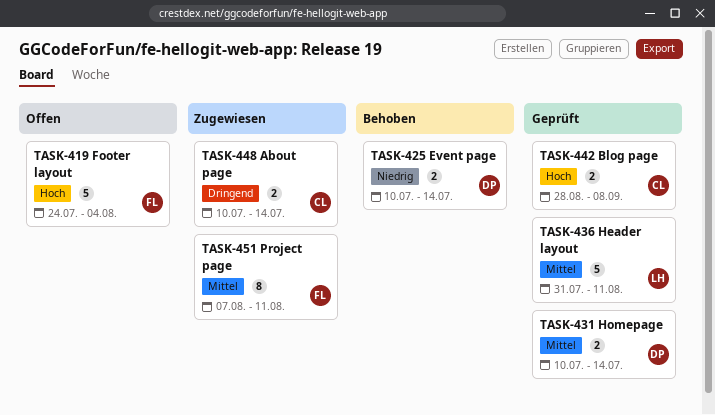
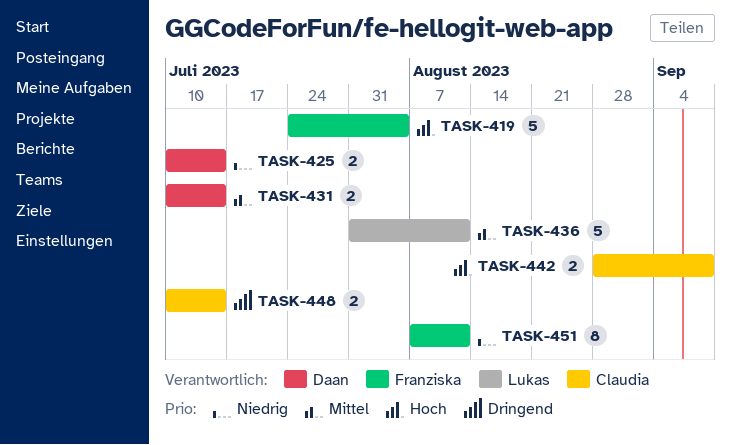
TASK-451, priority: Mittel -> Niedrig

